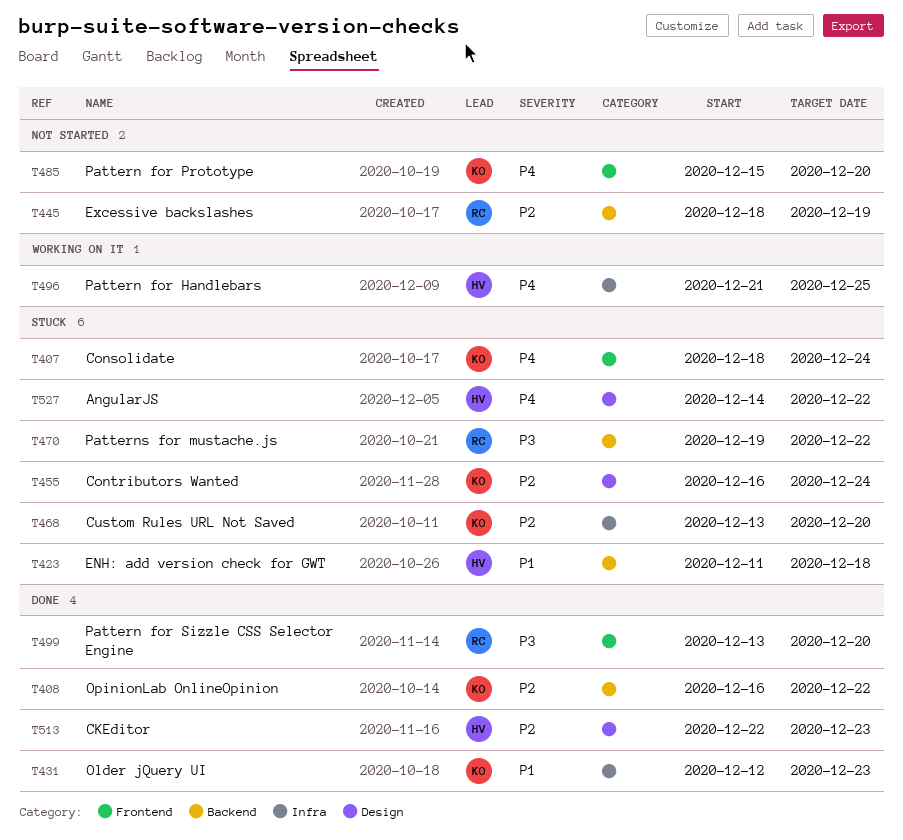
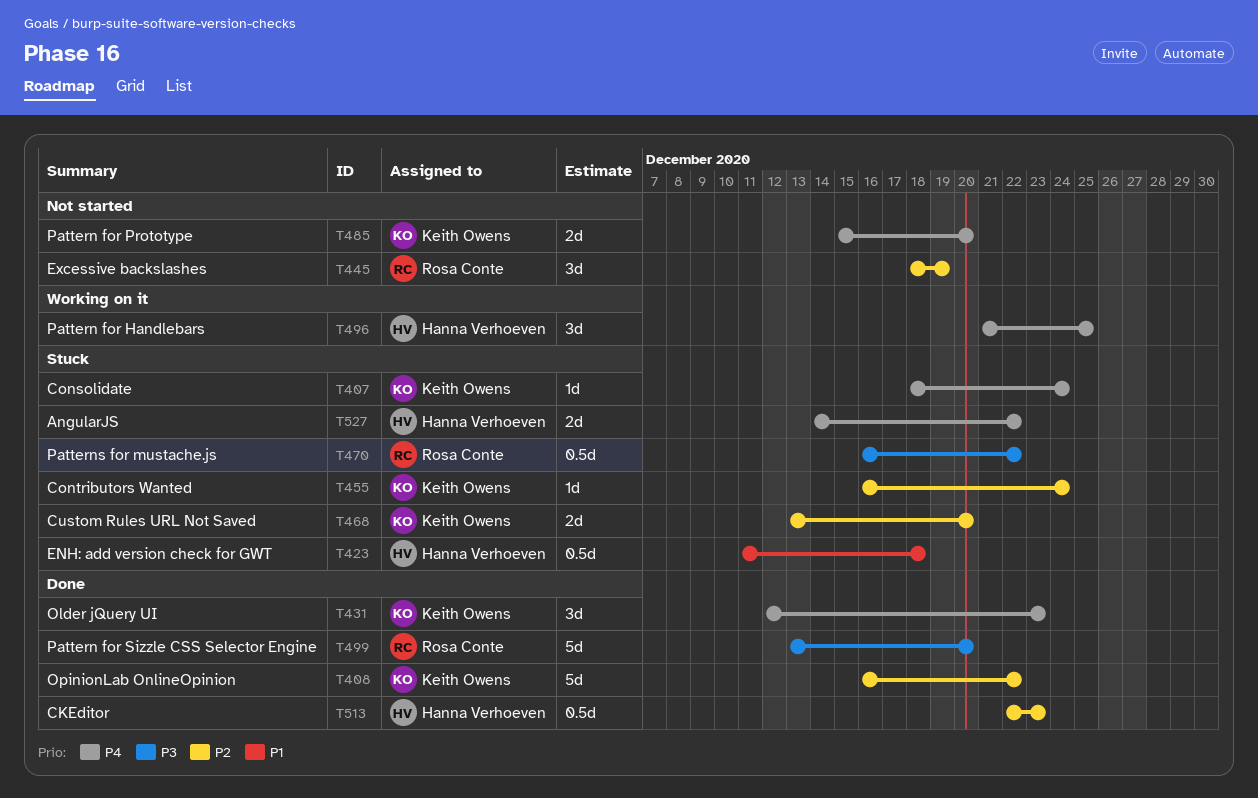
T431, priority: P1 -> P4
T470, start: Dec 19 -> Dec 16

